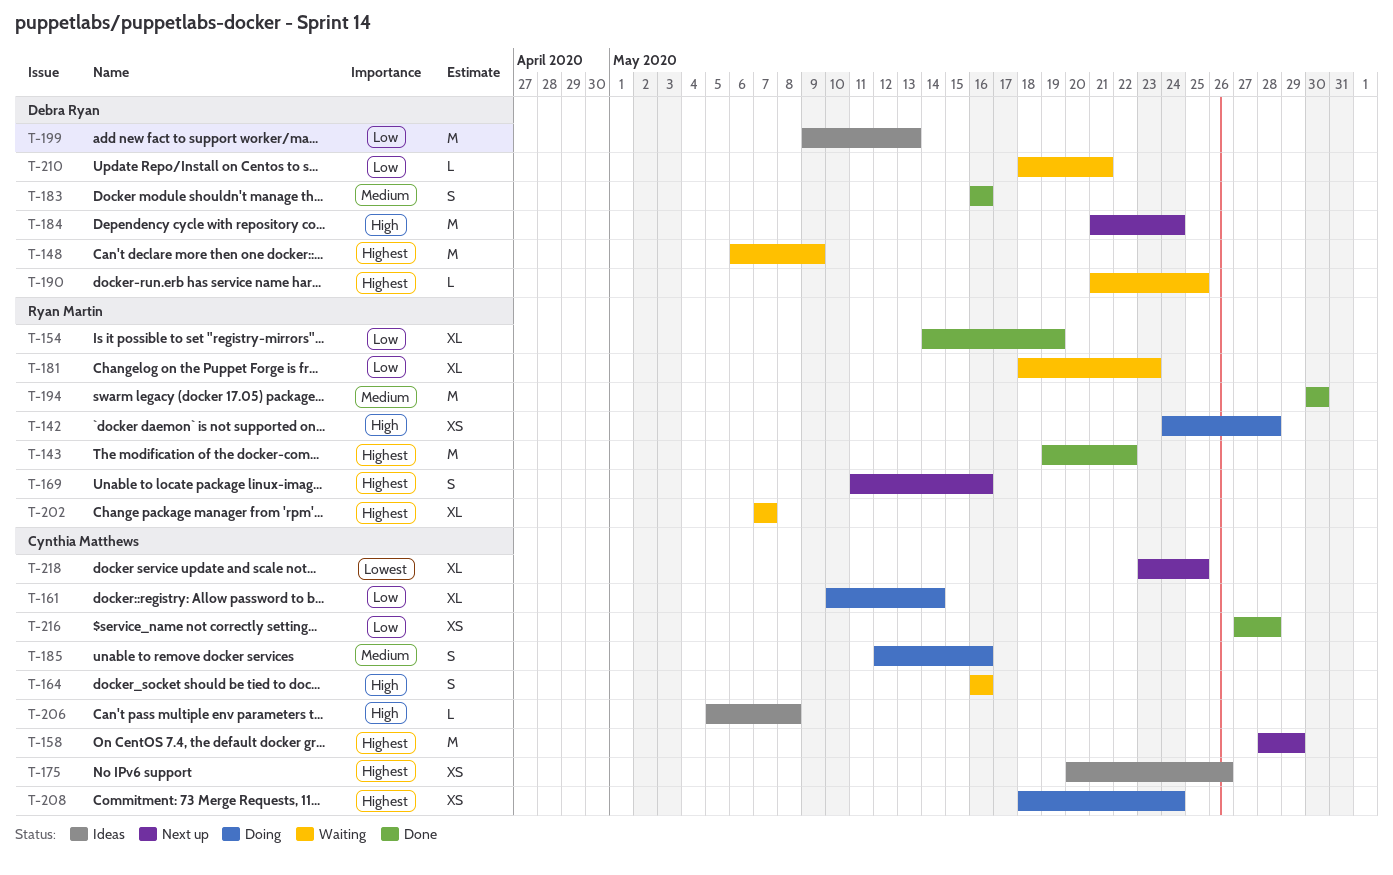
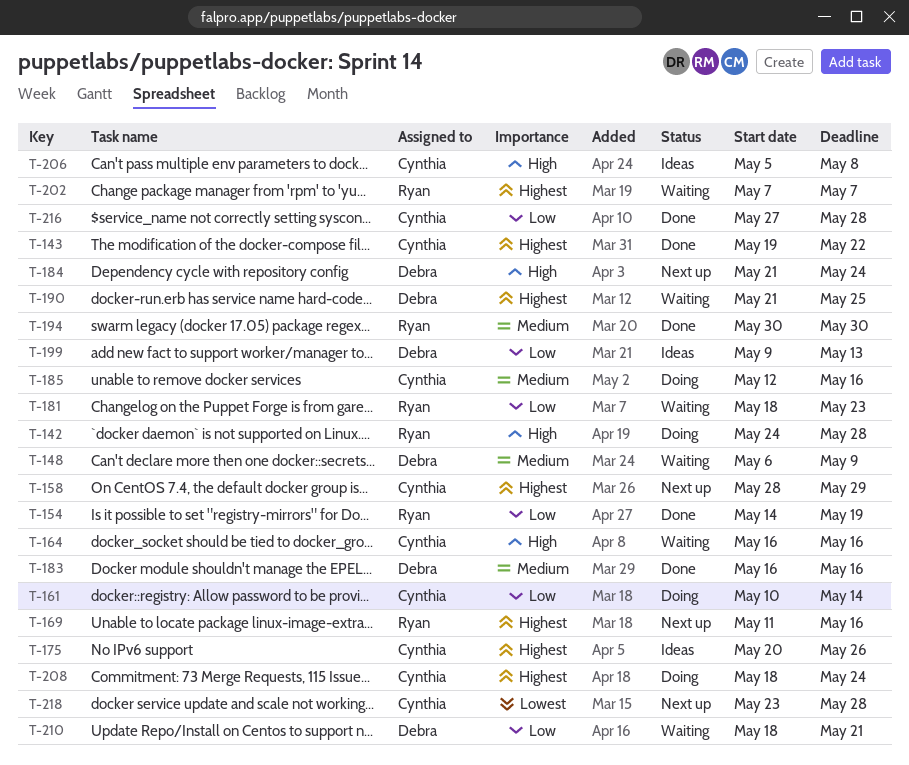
T-143, owner: Ryan Martin -> Cynthia Matthews
T-148, priority: Highest -> Medium
T-218, due: May 25 -> May 28

